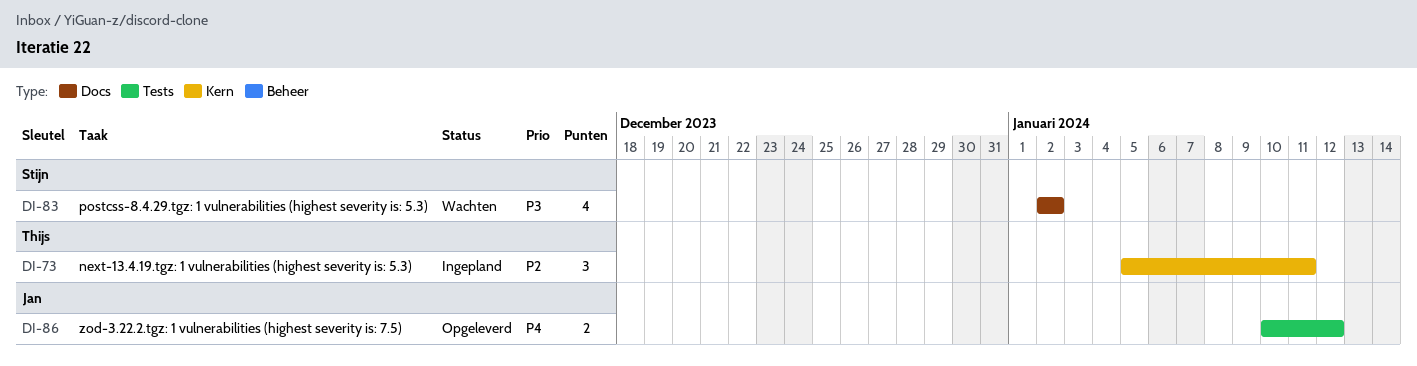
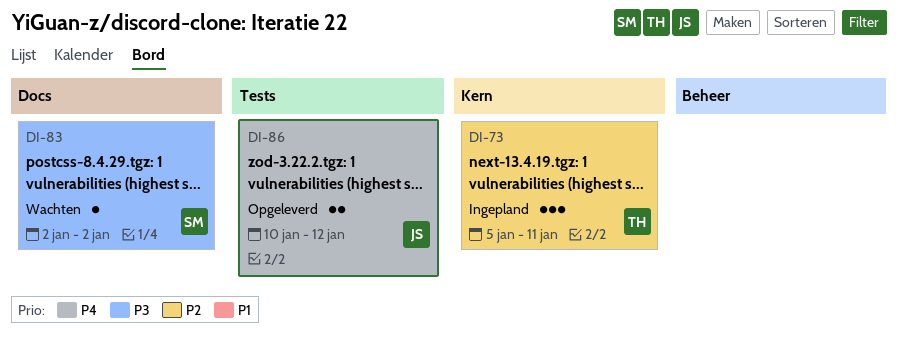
DI-83, estimate: 4 -> 1

